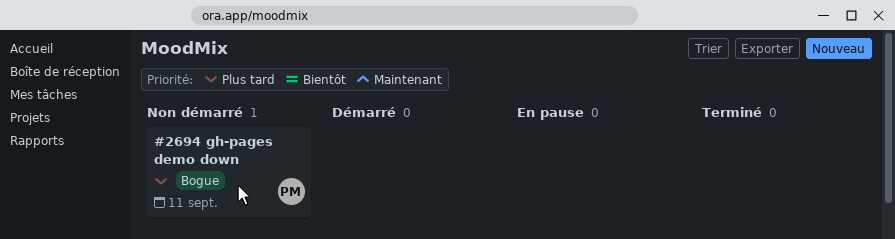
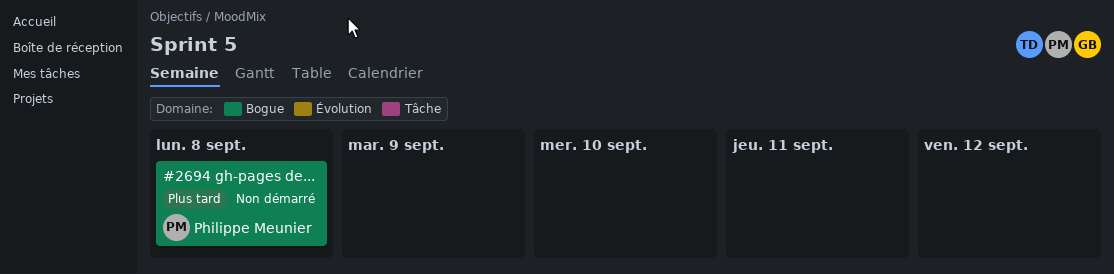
#2694, due: Sep 11 -> Sep 8

